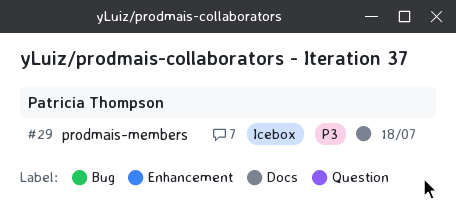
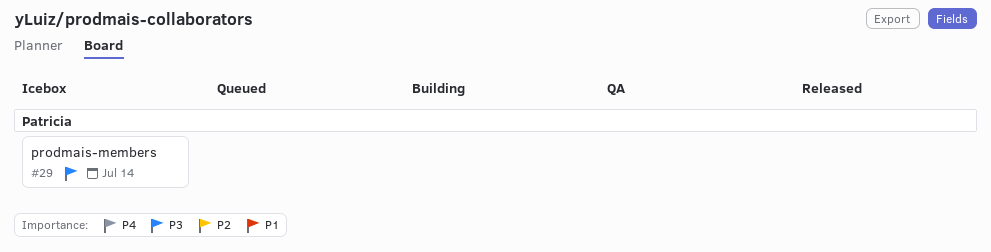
#29, due: Jul 18 -> Jul 14

